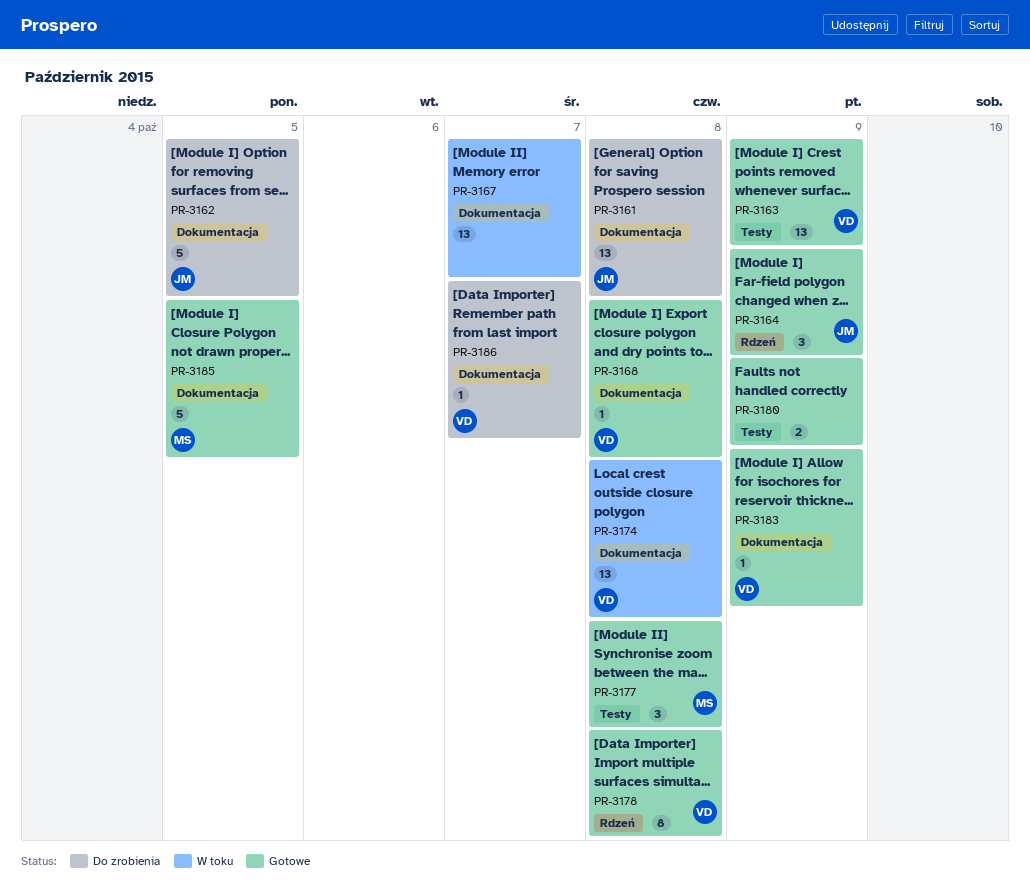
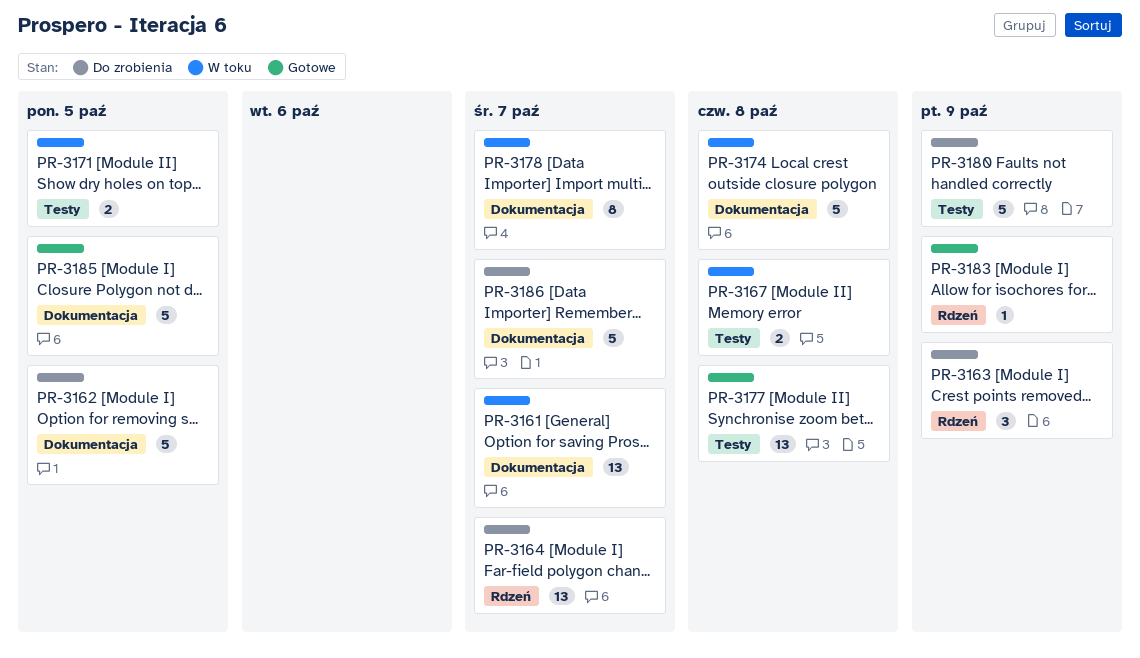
PR-3161, status: Do zrobienia -> W toku
PR-3161, due: Oct 8 -> Oct 7
PR-3163, status: Gotowe -> Do zrobienia
PR-3163, label: Testy -> Rdzeń
PR-3163, estimate: 13 -> 3
PR-3164, status: Gotowe -> Do zrobienia
PR-3164, estimate: 3 -> 13
PR-3164, due: Oct 9 -> Oct 7
PR-3167, label: Dokumentacja -> Testy
PR-3167, estimate: 13 -> 2
PR-3167, due: Oct 7 -> Oct 8
PR-3168: present -> none
PR-3171: none -> present
PR-3174, estimate: 13 -> 5
PR-3177, estimate: 3 -> 13
PR-3178, status: Gotowe -> W toku
PR-3178, label: Rdzeń -> Dokumentacja
PR-3178, due: Oct 8 -> Oct 7
PR-3180, status: Gotowe -> Do zrobienia
PR-3180, estimate: 2 -> 5
PR-3183, label: Dokumentacja -> Rdzeń
PR-3186, estimate: 1 -> 5

